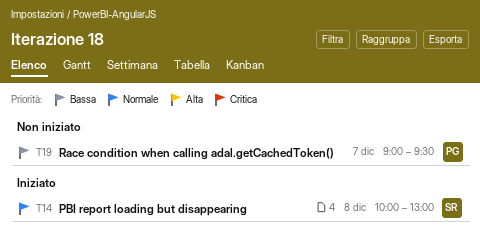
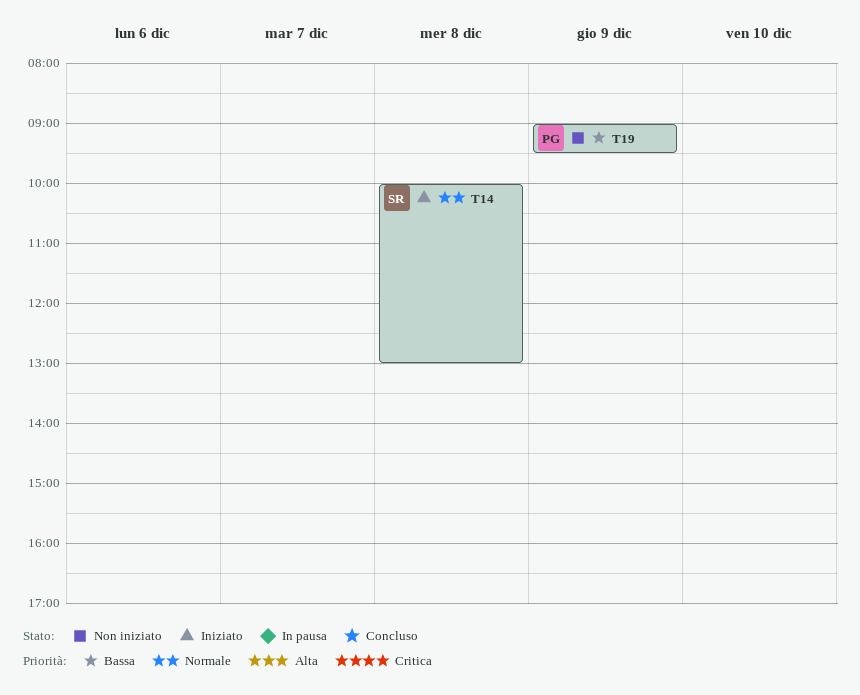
T19, day: Dec 7 -> Dec 9

